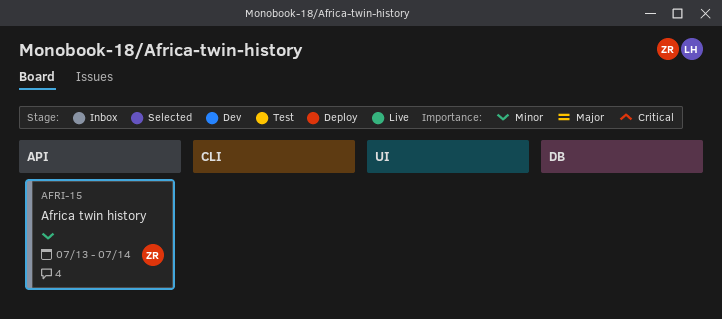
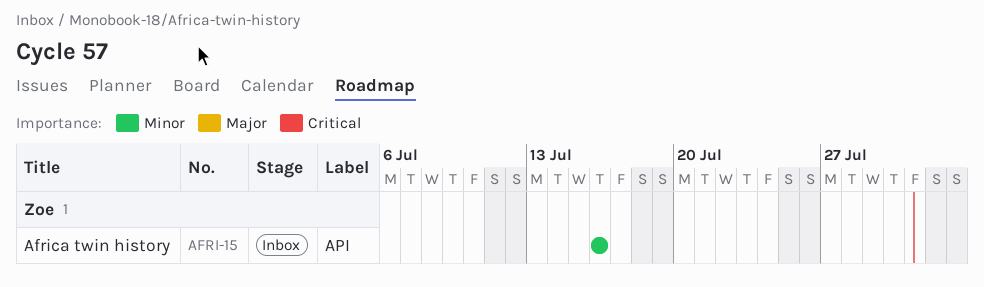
AFRI-15, start: Jul 13 -> Jul 16
AFRI-15, due: Jul 14 -> Jul 16

